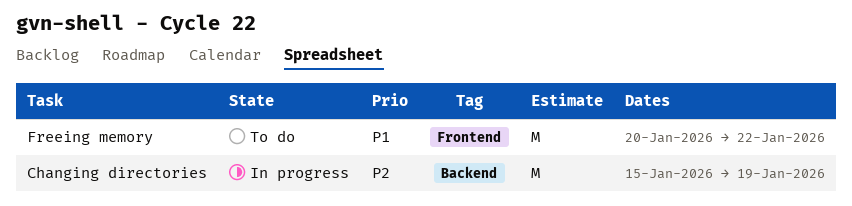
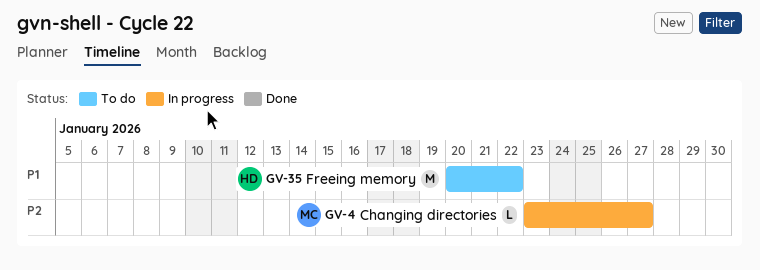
Changing directories, estimate: M -> L
Changing directories, start: Jan 15 -> Jan 23
Changing directories, due: Jan 19 -> Jan 27

